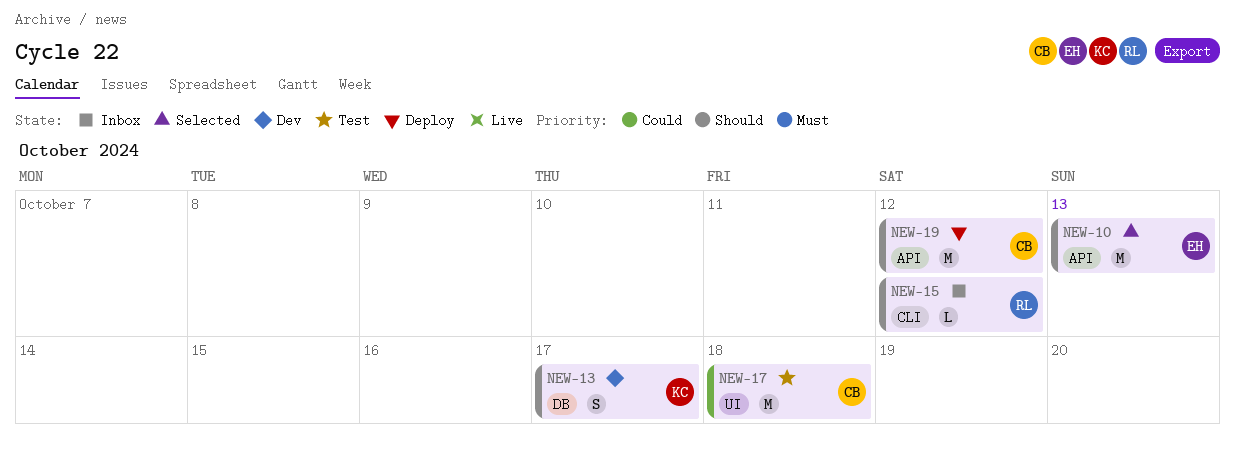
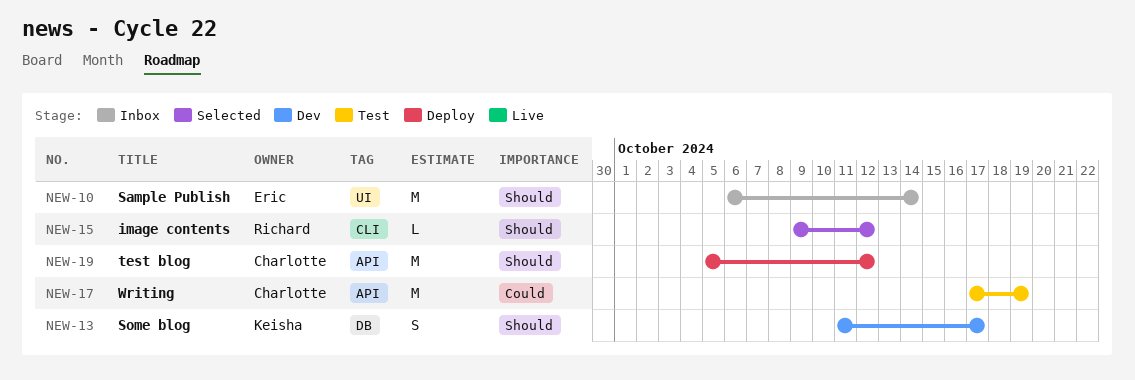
NEW-10, status: Selected -> Inbox
NEW-10, label: API -> UI
NEW-10, due: Oct 13 -> Oct 14
NEW-15, status: Inbox -> Selected
NEW-17, label: UI -> API
NEW-17, due: Oct 18 -> Oct 19

